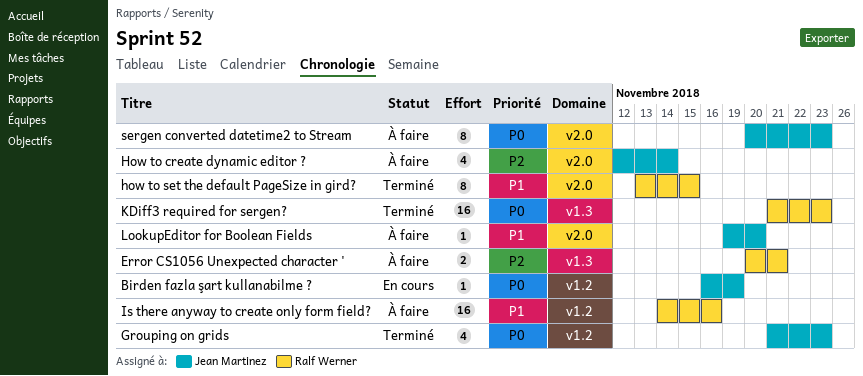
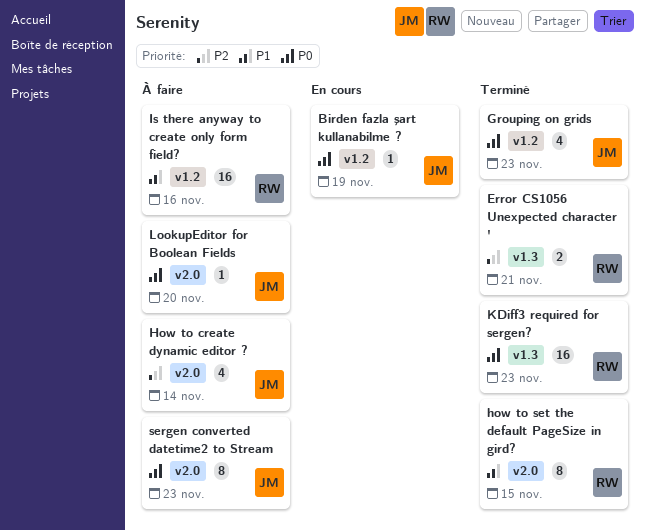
Error CS1056 Unexpected character ', status: À faire -> Terminé
LookupEditor for Boolean Fields, priority: P1 -> P0

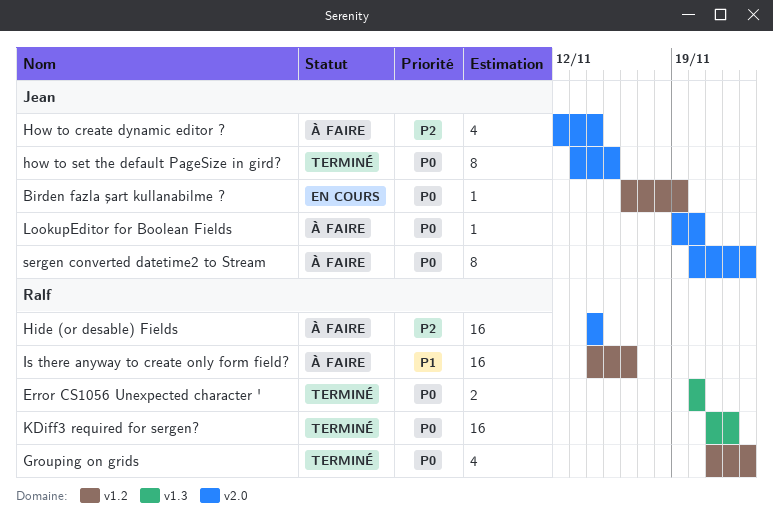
Error CS1056 Unexpected character ', priority: P2 -> P0
Error CS1056 Unexpected character ', due: Nov 21 -> Nov 20
Grouping on grids, owner: Jean -> Ralf
Hide (or desable) Fields: none -> present
how to set the default PageSize in gird?, owner: Ralf -> Jean
how to set the default PageSize in gird?, priority: P1 -> P0
KDiff3 required for sergen?, due: Nov 23 -> Nov 22

